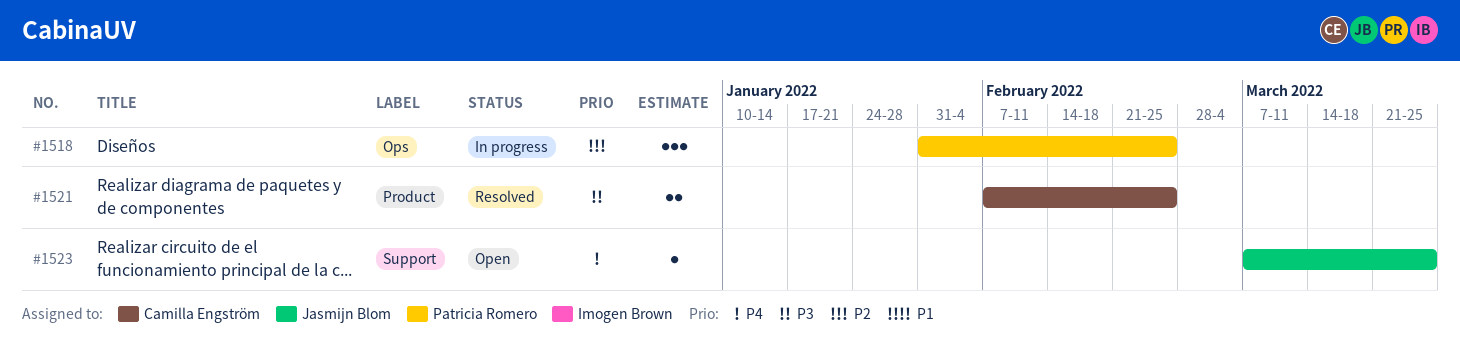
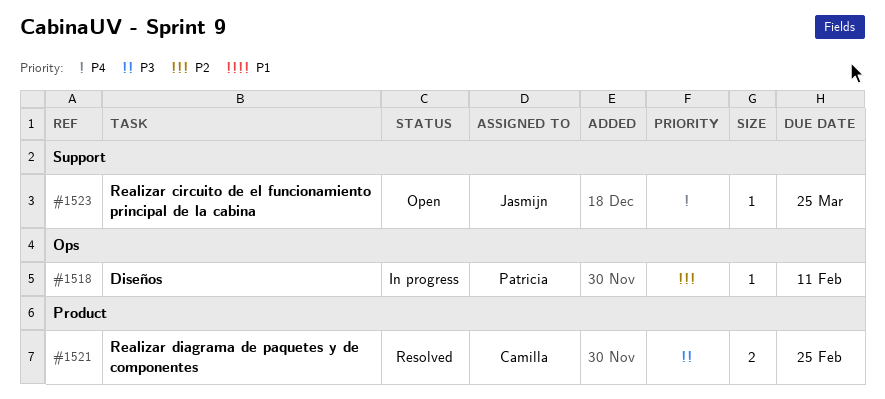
#1518, estimate: 3 -> 1
#1518, due: Feb 25 -> Feb 11

